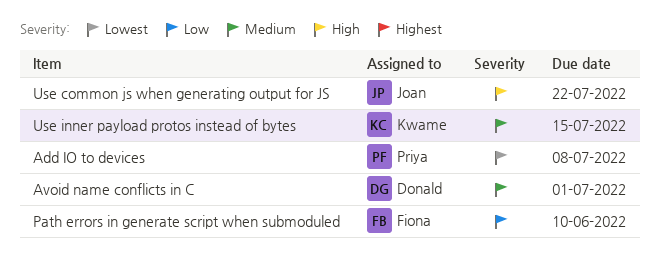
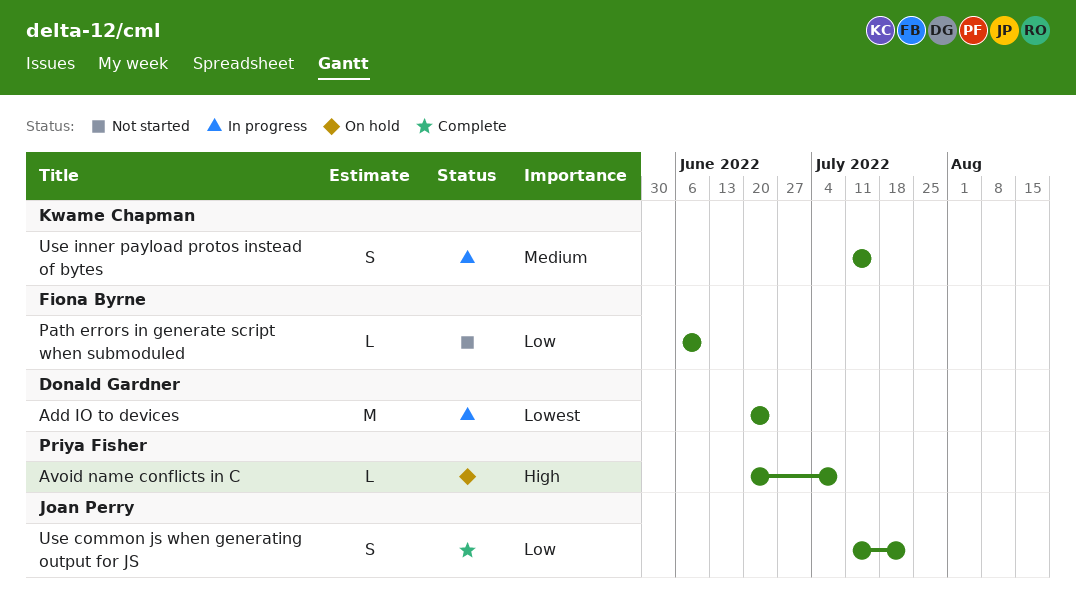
Add IO to devices, owner: Priya Fisher -> Donald Gardner
Add IO to devices, due: Jul 8 -> Jun 24
Avoid name conflicts in C, owner: Donald Gardner -> Priya Fisher
Avoid name conflicts in C, priority: Medium -> High
Avoid name conflicts in C, due: Jul 1 -> Jul 8
Use common js when generating output for JS, priority: High -> Low

